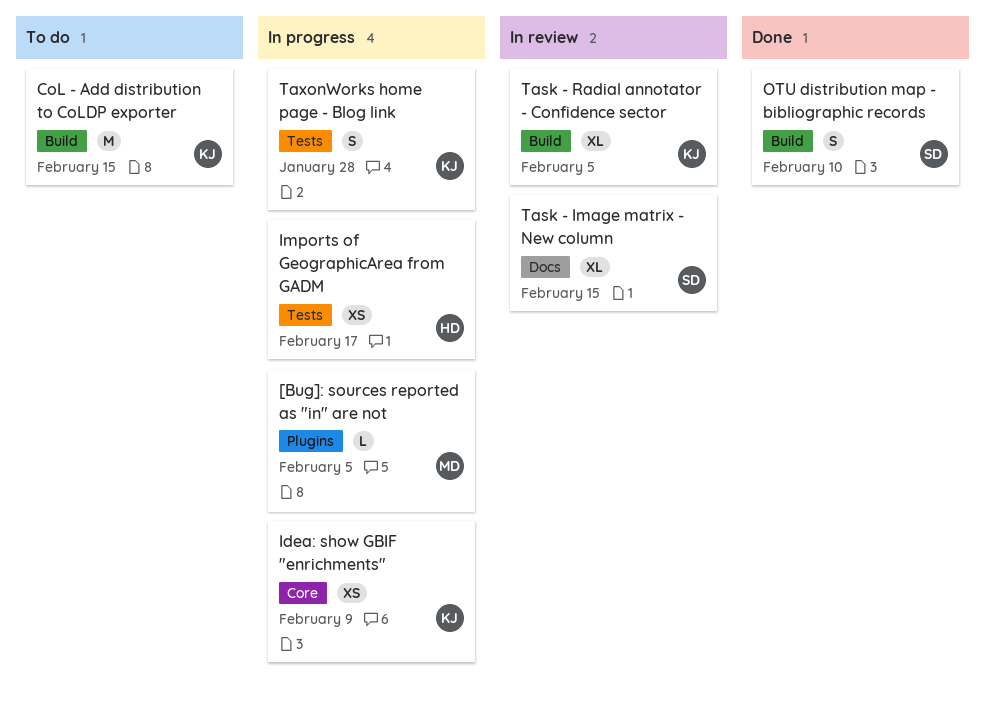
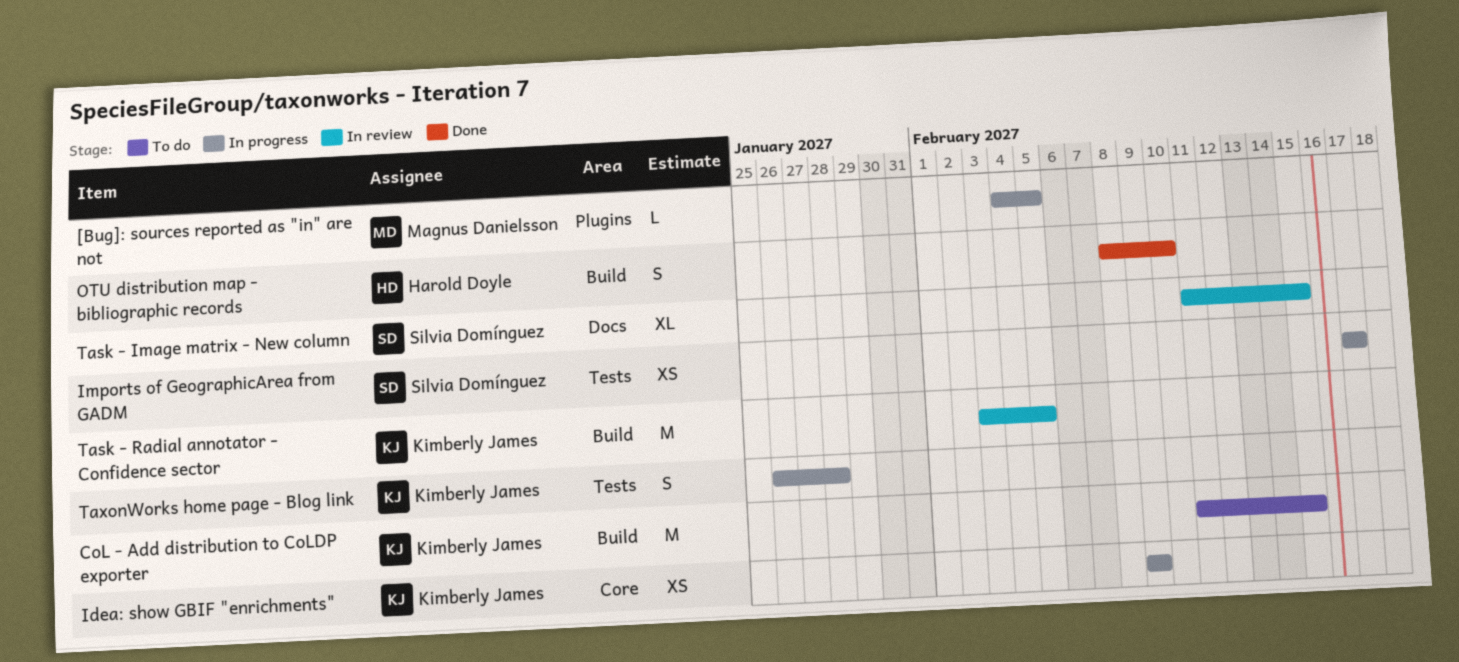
Imports of GeographicArea from GADM, owner: Harold Doyle -> Silvia Domínguez
OTU distribution map - bibliographic records, owner: Silvia Domínguez -> Harold Doyle
Task - Radial annotator - Confidence sector, estimate: XL -> M

